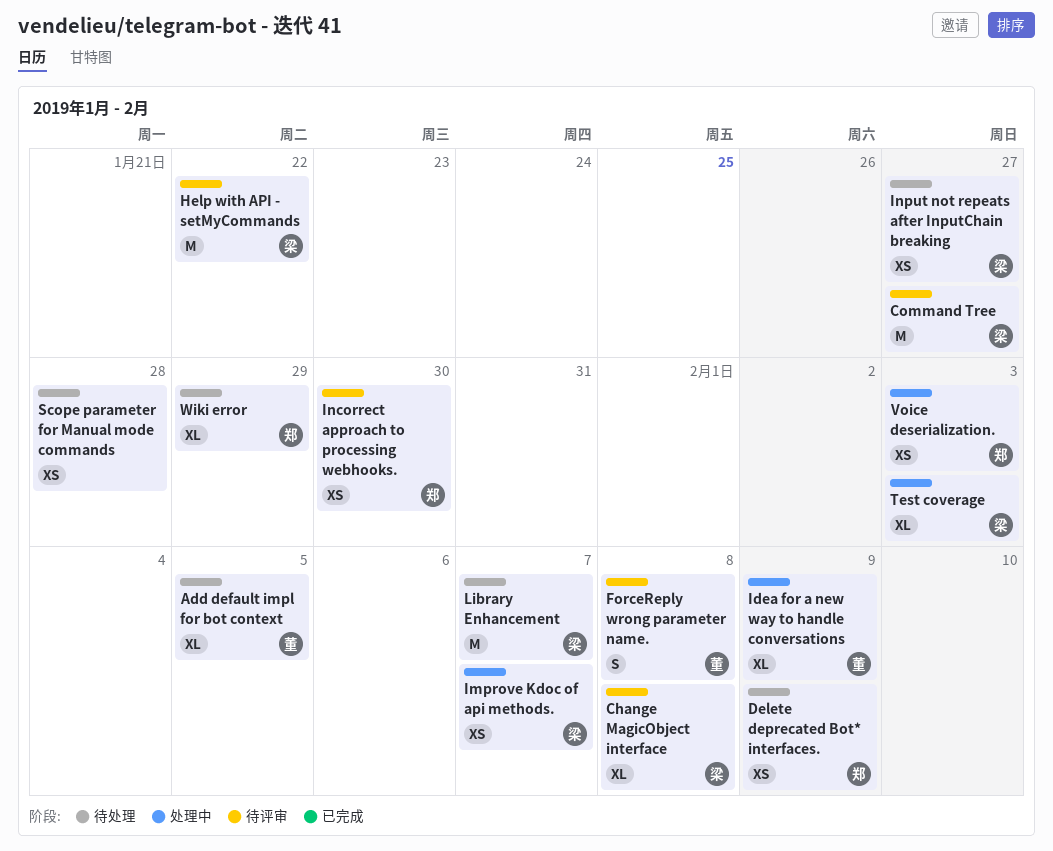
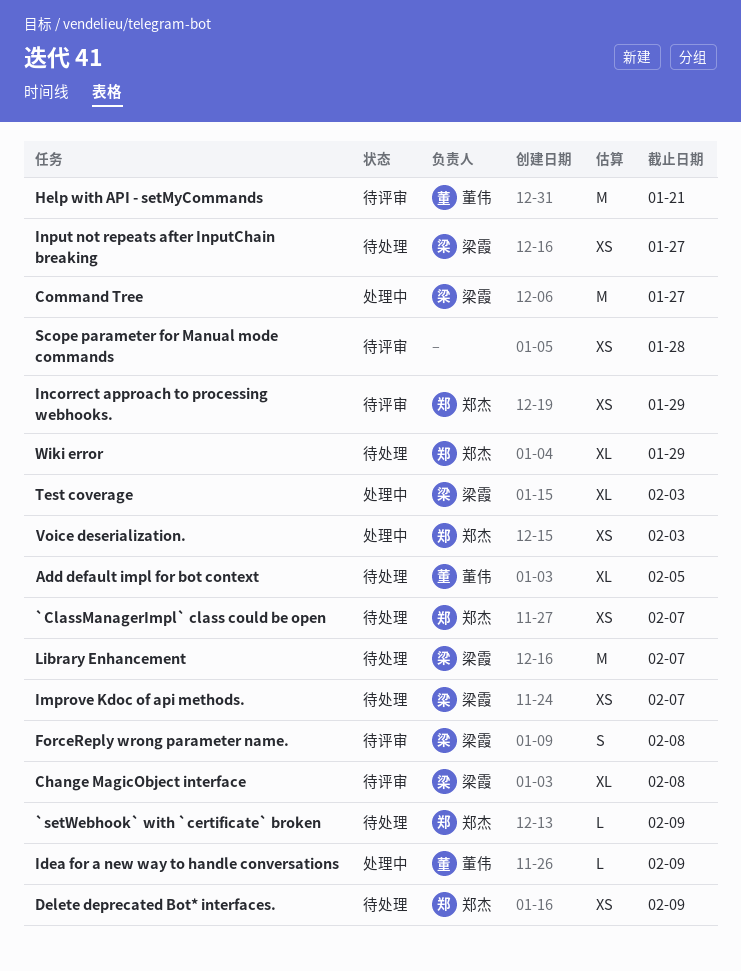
`ClassManagerImpl` class could be open: none -> present
`setWebhook` with `certificate` broken: none -> present
Command Tree, status: 待评审 -> 处理中
ForceReply wrong parameter name., owner: 董伟 -> 梁霞
Help with API - setMyCommands, owner: 梁霞 -> 董伟
Help with API - setMyCommands, due: Jan 22 -> Jan 21
Idea for a new way to handle conversations, estimate: XL -> L
Improve Kdoc of api methods., status: 处理中 -> 待处理
Incorrect approach to processing webhooks., due: Jan 30 -> Jan 29
Scope parameter for Manual mode commands, status: 待处理 -> 待评审

